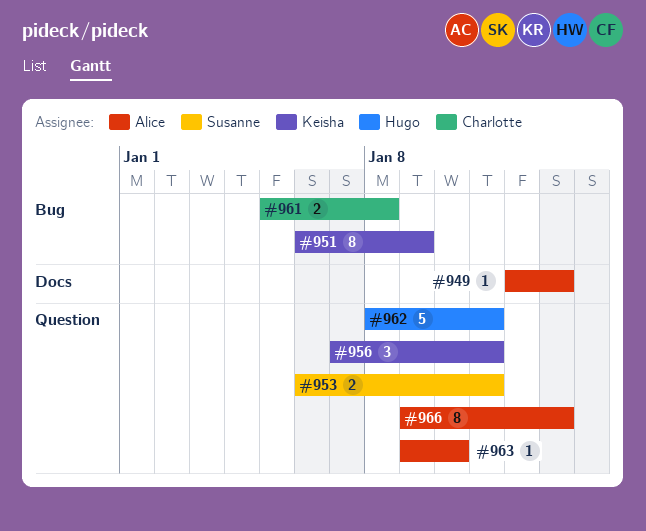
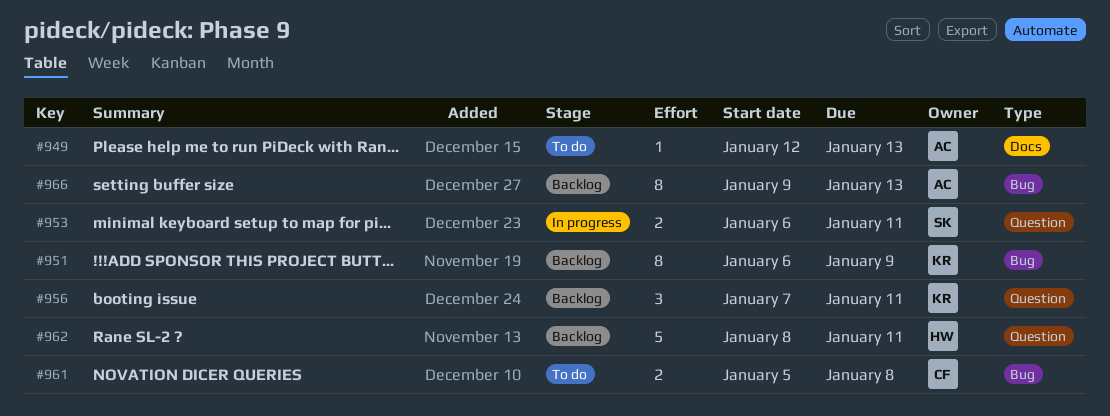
#963: present -> none
#966, label: Question -> Bug

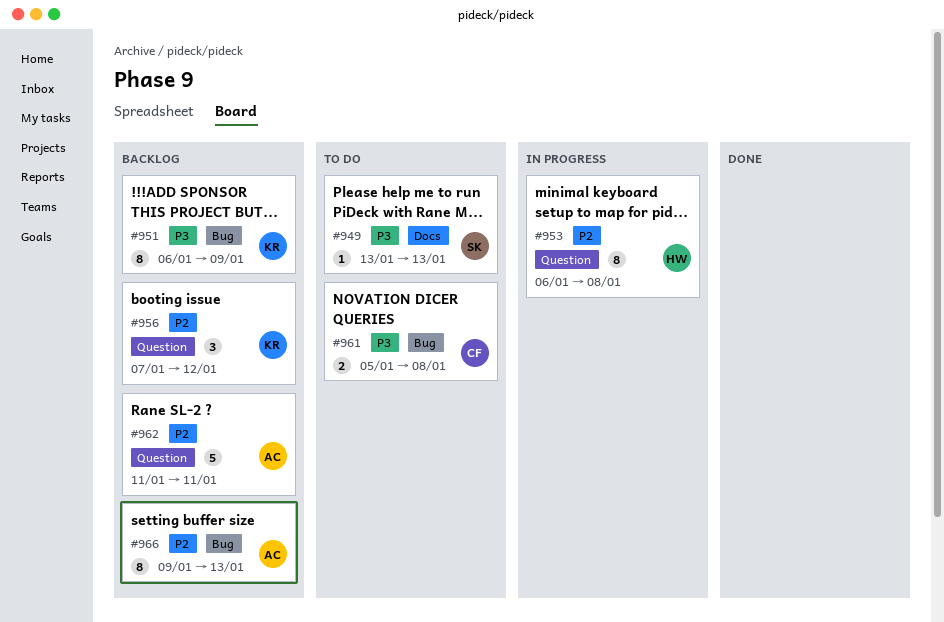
#949, owner: AC -> SK
#949, start: Jan 12 -> Jan 13
#953, owner: SK -> HW
#953, estimate: 2 -> 8
#953, due: Jan 11 -> Jan 8
#956, due: Jan 11 -> Jan 12
#962, owner: HW -> AC
#962, start: Jan 8 -> Jan 11

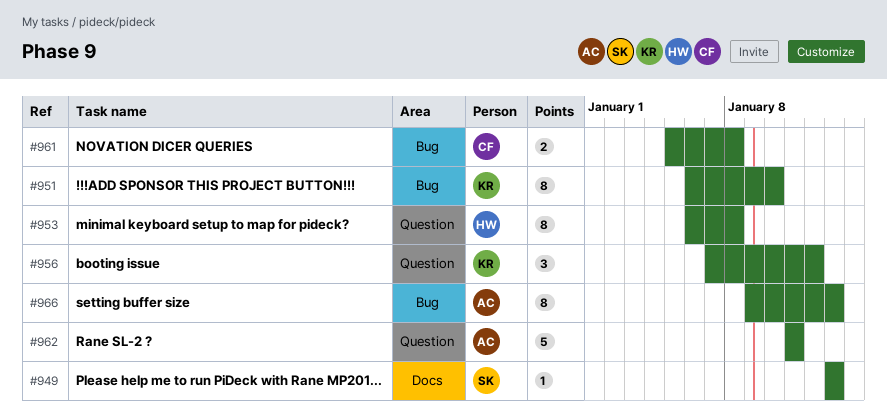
#951, due: Jan 9 -> Jan 10

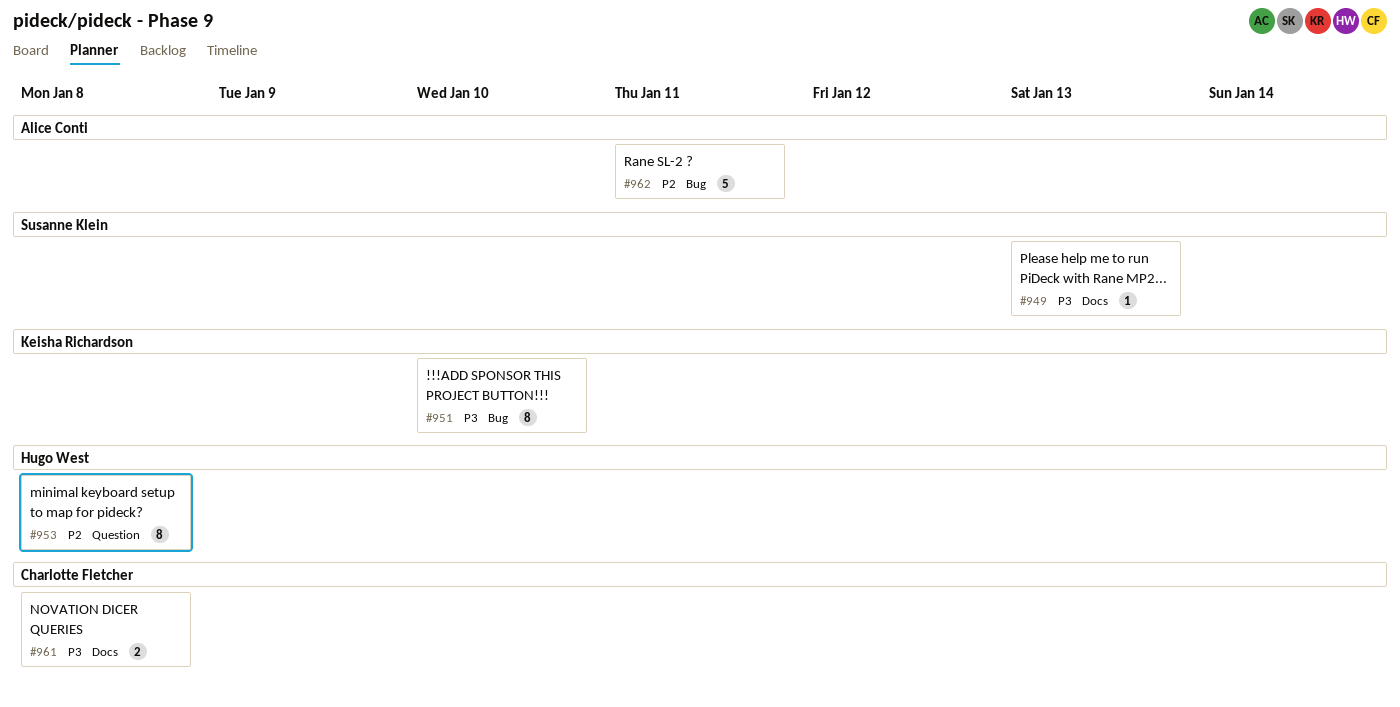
#956: present -> none
#961, label: Bug -> Docs
#962, label: Question -> Bug
#966: present -> none

